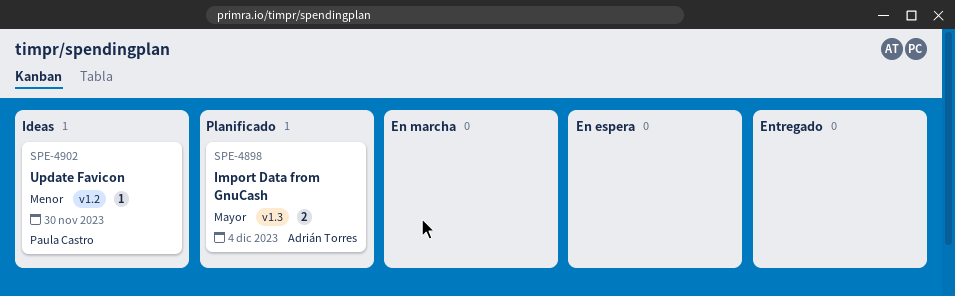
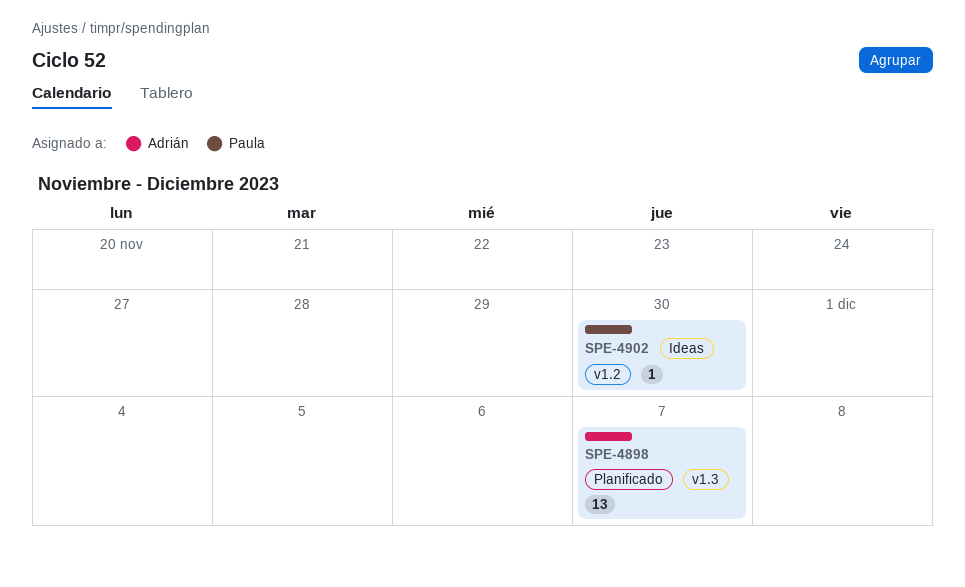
SPE-4898, estimate: 2 -> 13
SPE-4898, due: Dec 4 -> Dec 7

